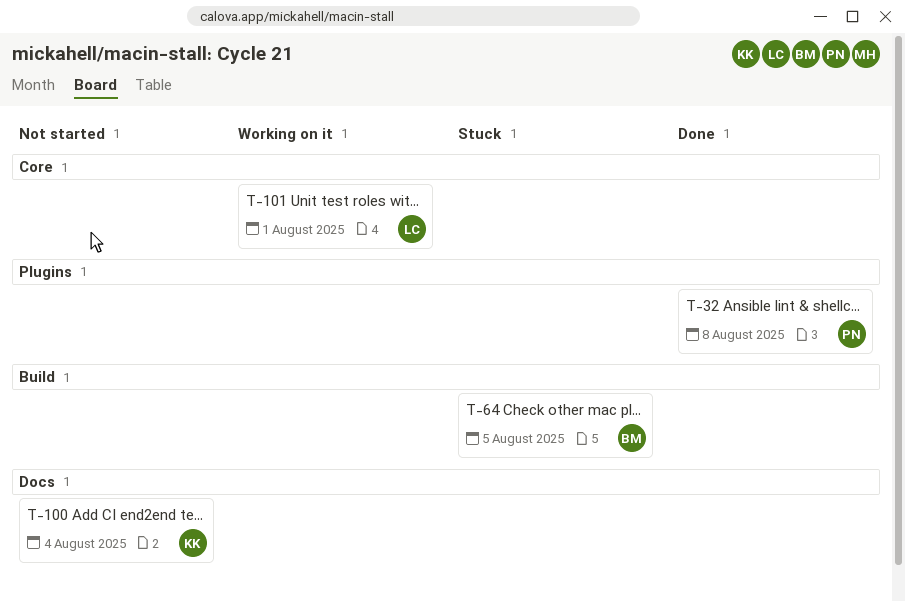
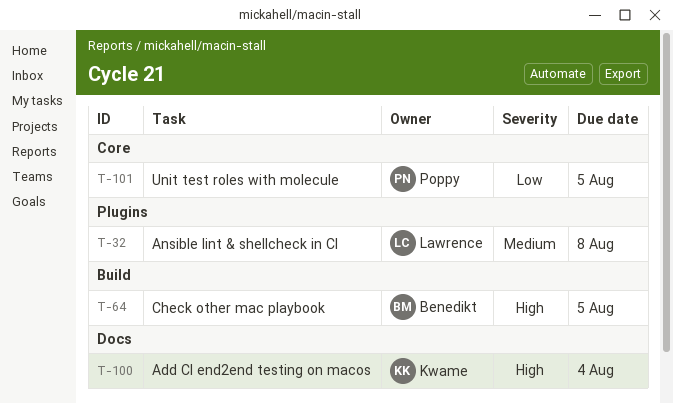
T-32, owner: Poppy -> Lawrence
T-101, owner: Lawrence -> Poppy
T-101, due: Aug 1 -> Aug 5

